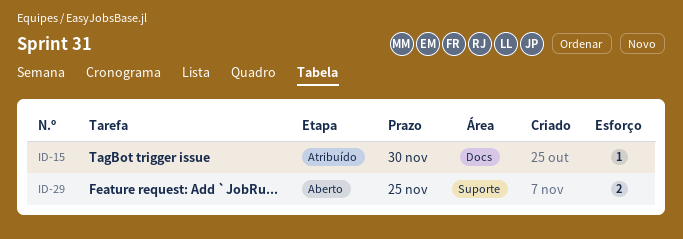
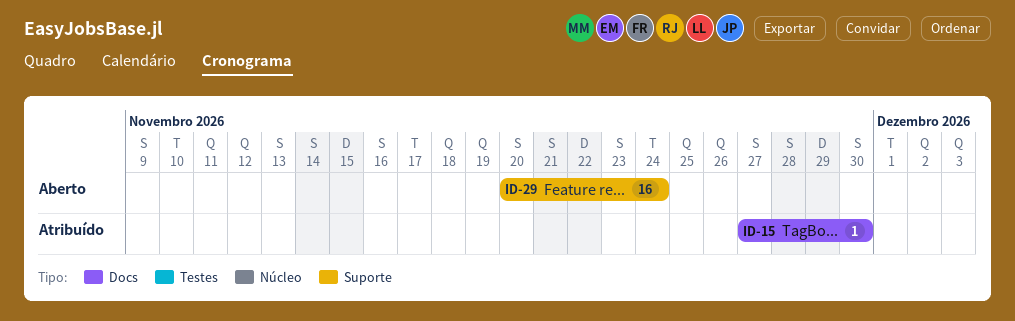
ID-29, estimate: 2 -> 16
ID-29, due: Nov 25 -> Nov 24

